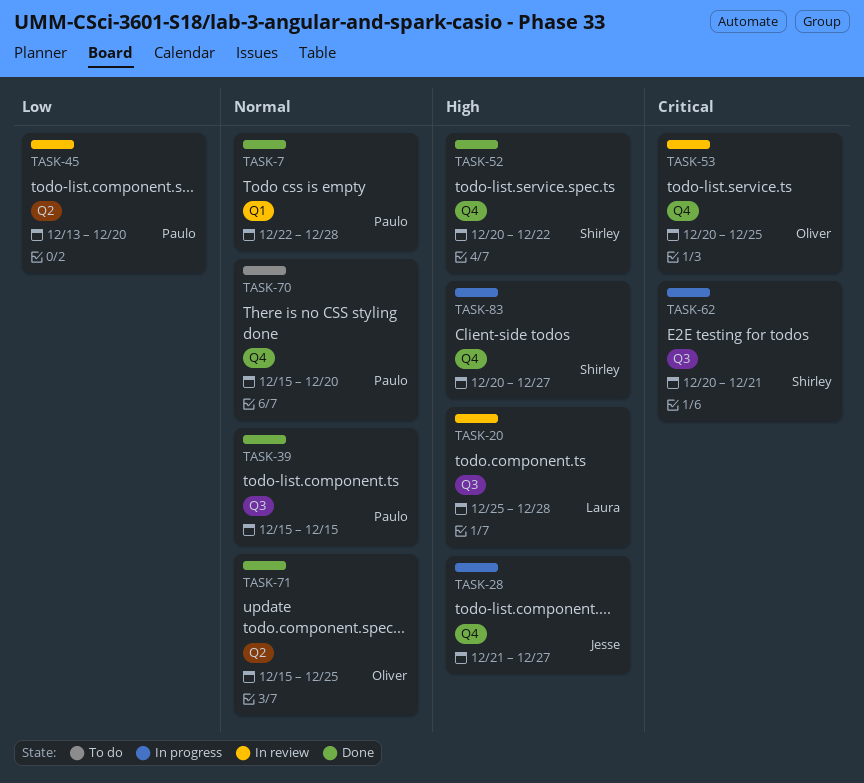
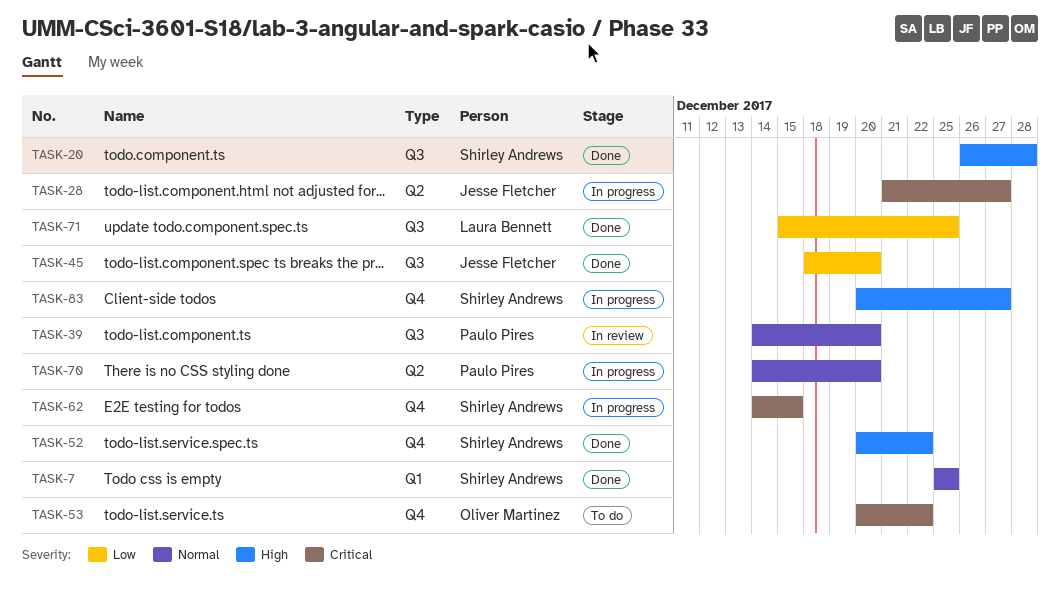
TASK-7, owner: Paulo Pires -> Shirley Andrews
TASK-7, start: Dec 22 -> Dec 25
TASK-7, due: Dec 28 -> Dec 25
TASK-20, status: In review -> Done
TASK-20, owner: Laura Bennett -> Shirley Andrews
TASK-20, start: Dec 25 -> Dec 26
TASK-28, priority: High -> Critical
TASK-28, label: Q4 -> Q2
TASK-39, status: Done -> In review
TASK-39, start: Dec 15 -> Dec 14
TASK-39, due: Dec 15 -> Dec 20
TASK-45, status: In review -> Done
TASK-45, owner: Paulo Pires -> Jesse Fletcher
TASK-45, label: Q2 -> Q3
TASK-45, start: Dec 13 -> Dec 18
TASK-53, status: In review -> To do
TASK-53, due: Dec 25 -> Dec 22
TASK-62, label: Q3 -> Q4
TASK-62, start: Dec 20 -> Dec 14
TASK-62, due: Dec 21 -> Dec 15
TASK-70, status: To do -> In progress
TASK-70, label: Q4 -> Q2
TASK-70, start: Dec 15 -> Dec 14
TASK-71, owner: Oliver Martinez -> Laura Bennett
TASK-71, priority: Normal -> Low
TASK-71, label: Q2 -> Q3

